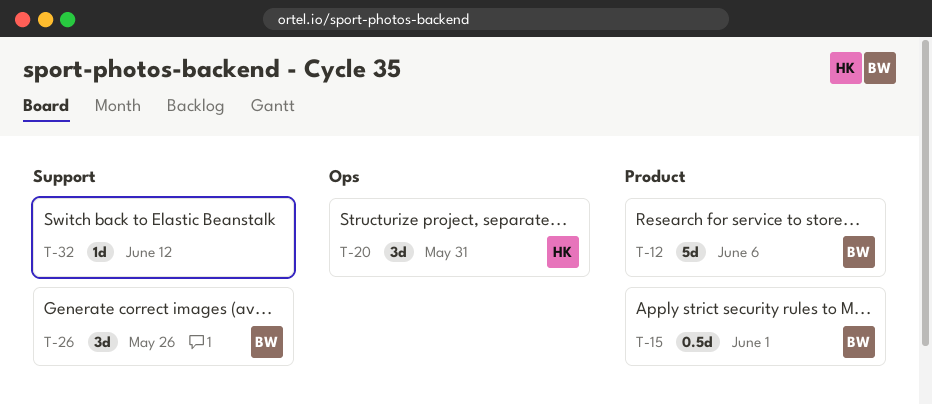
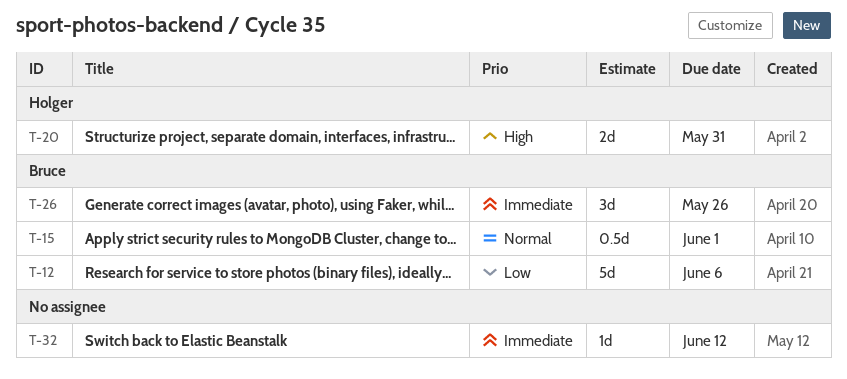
T-20, estimate: 3d -> 2d

